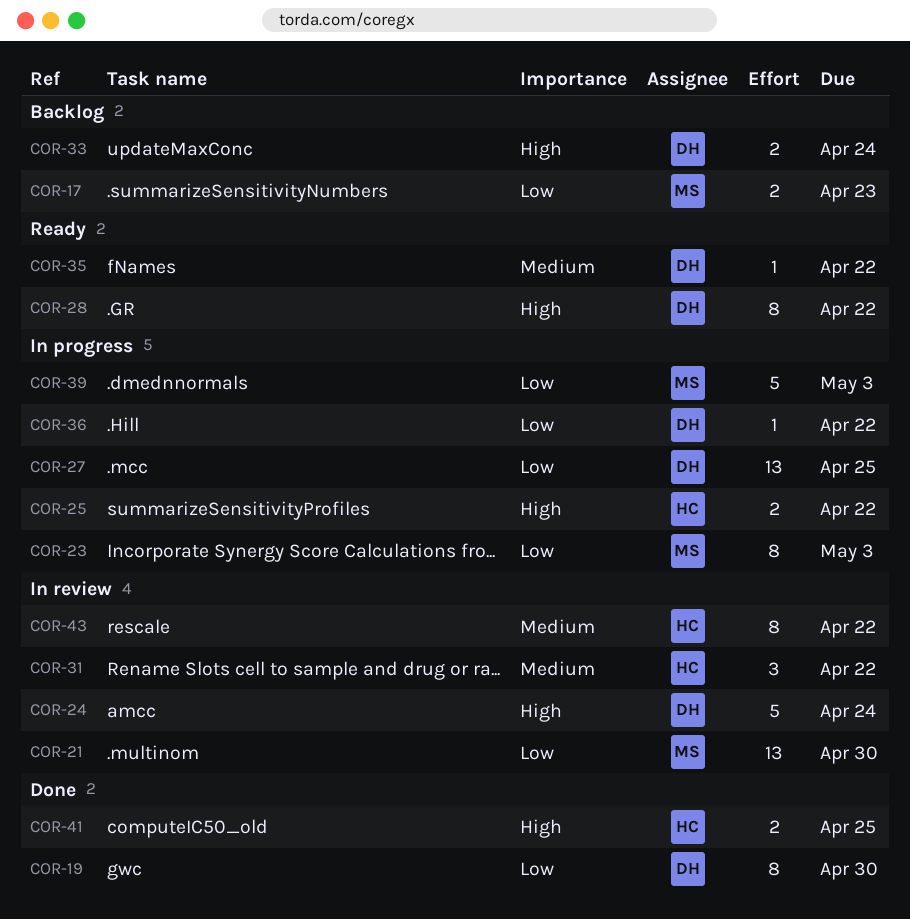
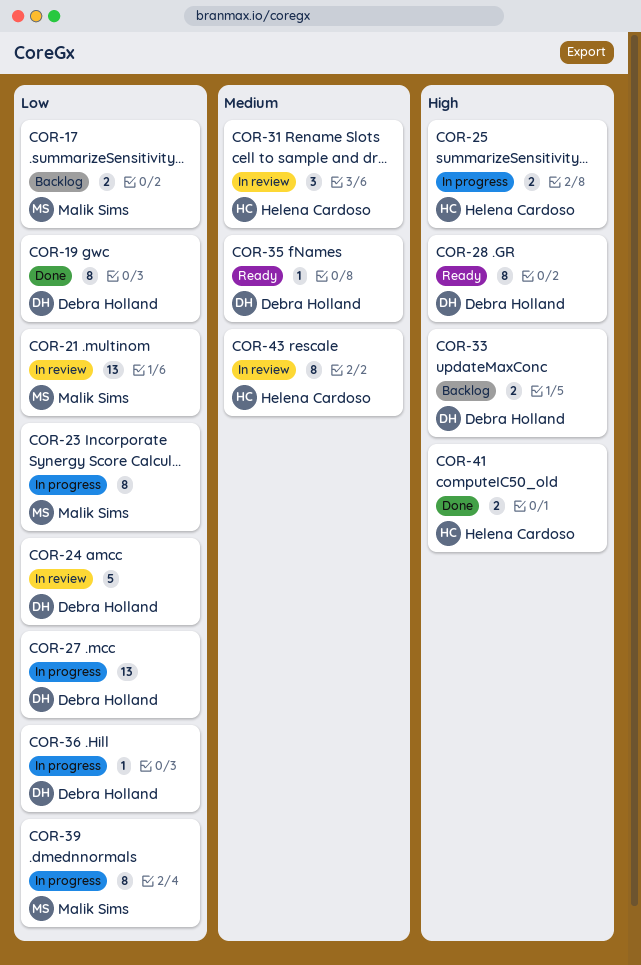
COR-24, priority: High -> Low
COR-39, estimate: 5 -> 8

